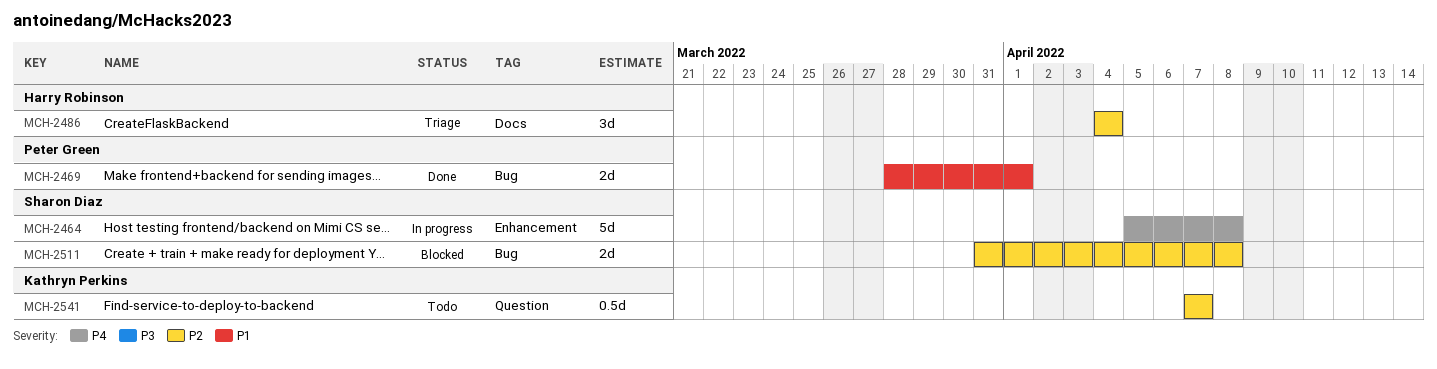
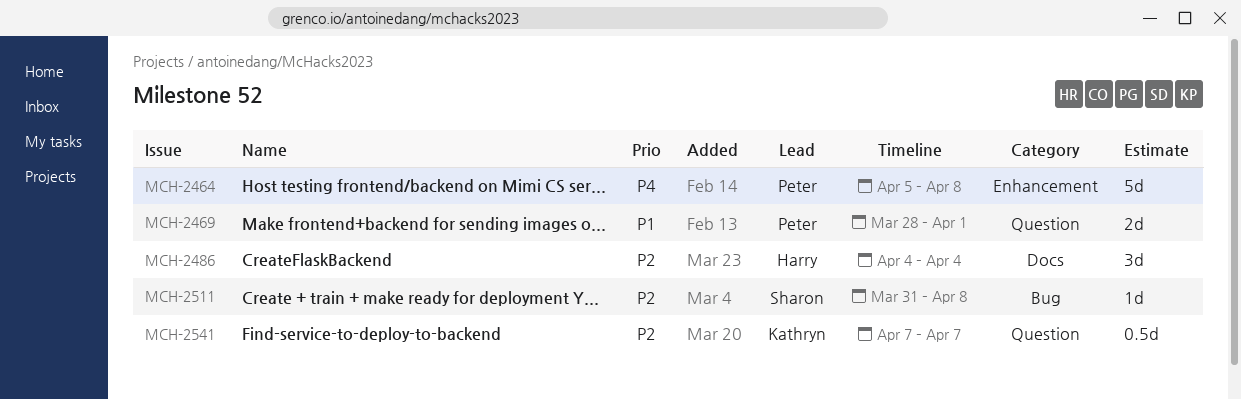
MCH-2464, owner: Sharon Diaz -> Peter Green
MCH-2469, label: Bug -> Question
MCH-2511, estimate: 2d -> 1d

